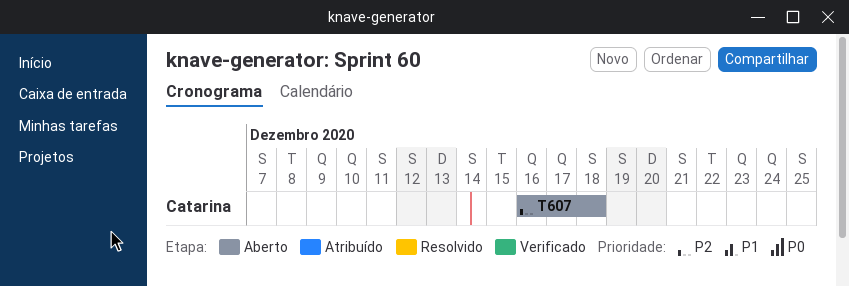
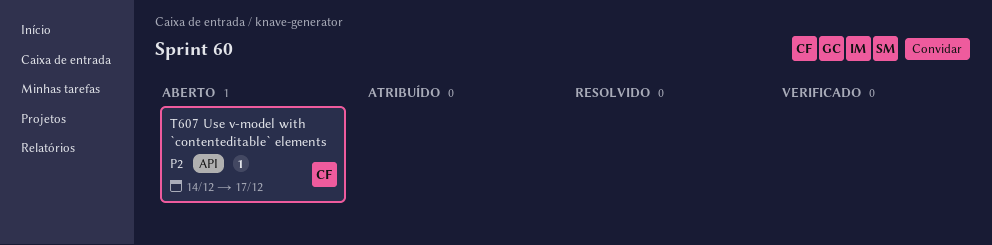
T607, start: Dec 16 -> Dec 14
T607, due: Dec 18 -> Dec 17

